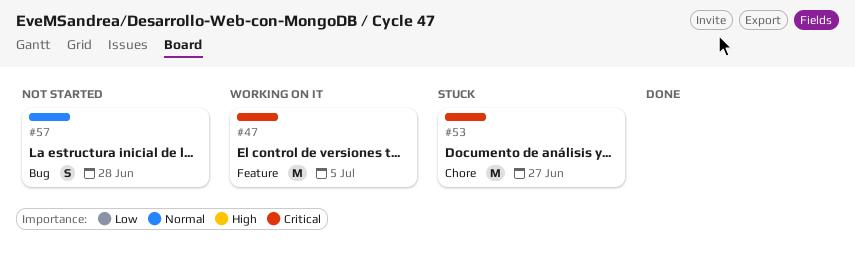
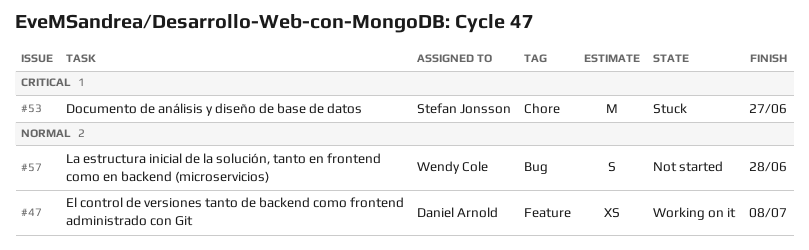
#47, priority: Critical -> Normal
#47, estimate: M -> XS
#47, due: Jul 5 -> Jul 8

